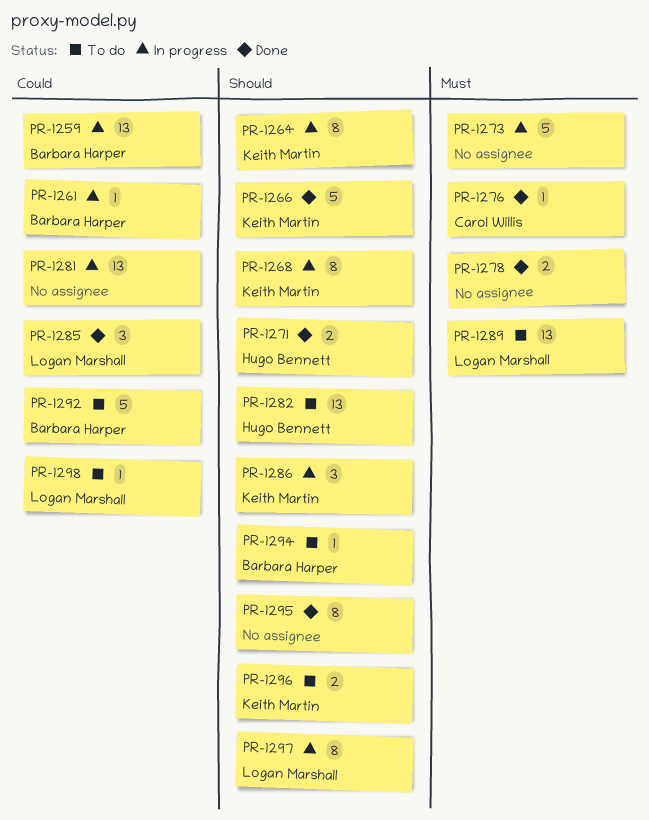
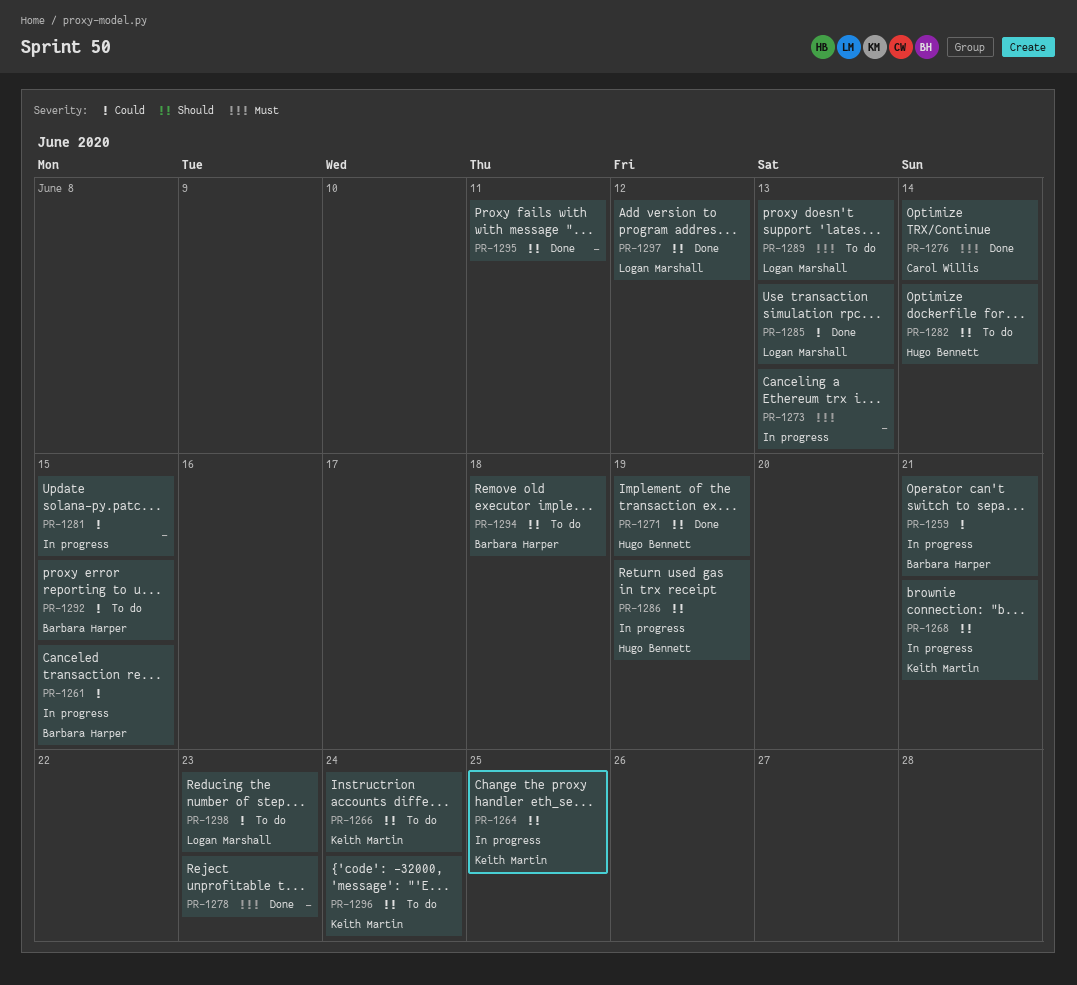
PR-1266, status: Done -> To do
PR-1286, owner: Keith Martin -> Hugo Bennett
PR-1297, status: In progress -> Done

